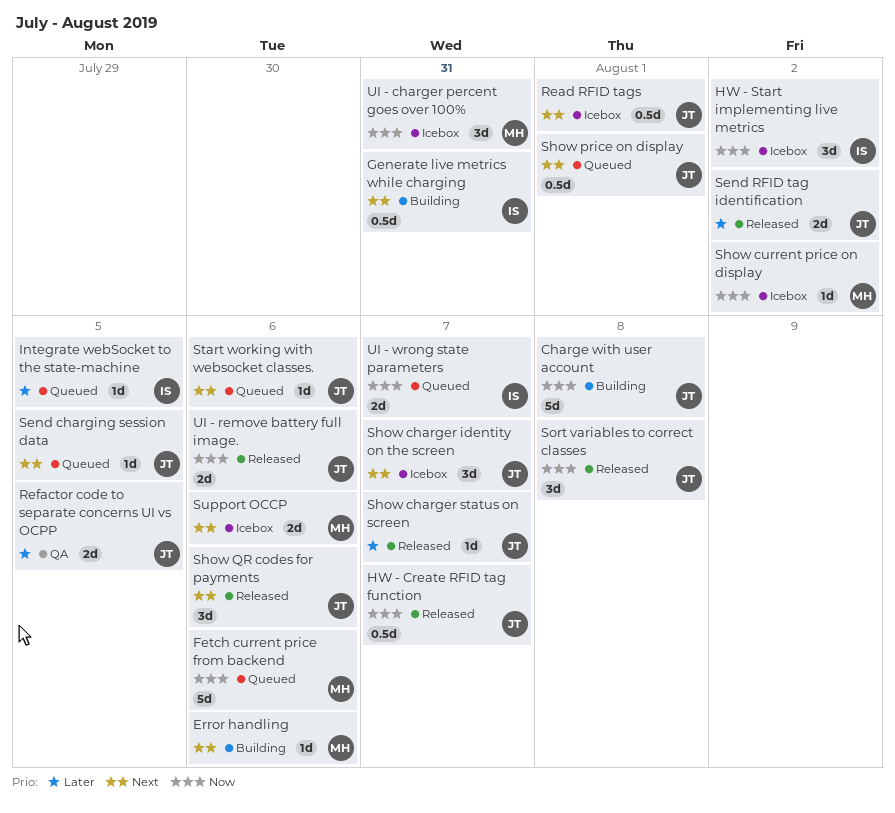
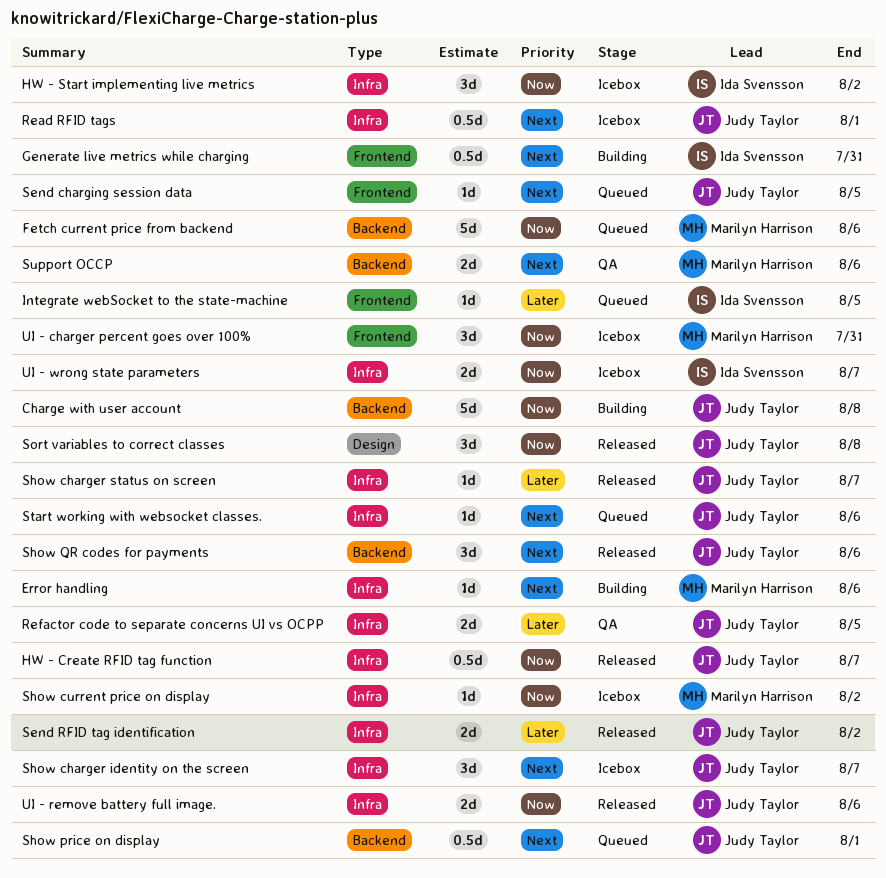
Support OCCP, status: Icebox -> QA
UI - wrong state parameters, status: Queued -> Icebox

